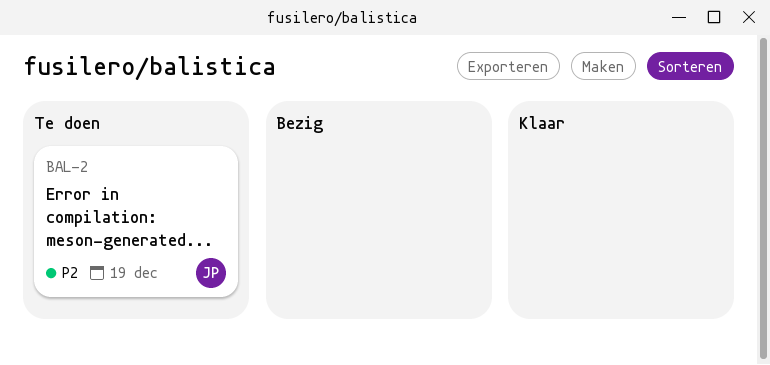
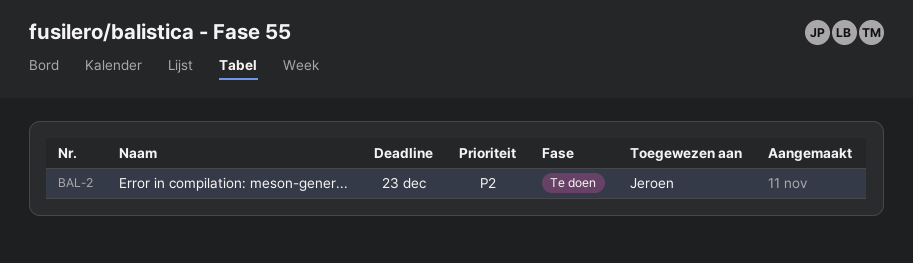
BAL-2, due: Dec 19 -> Dec 23

